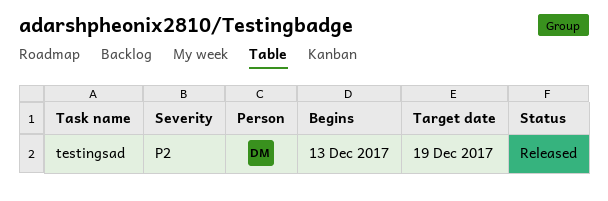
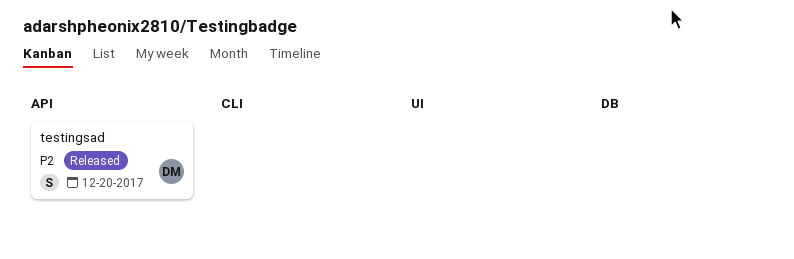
testingsad, due: Dec 19 -> Dec 20

